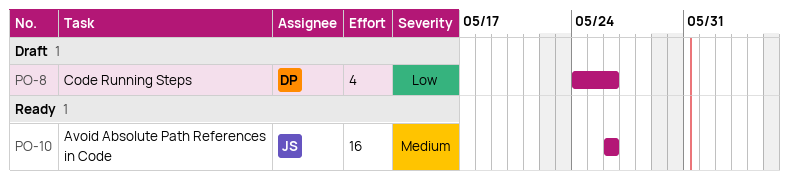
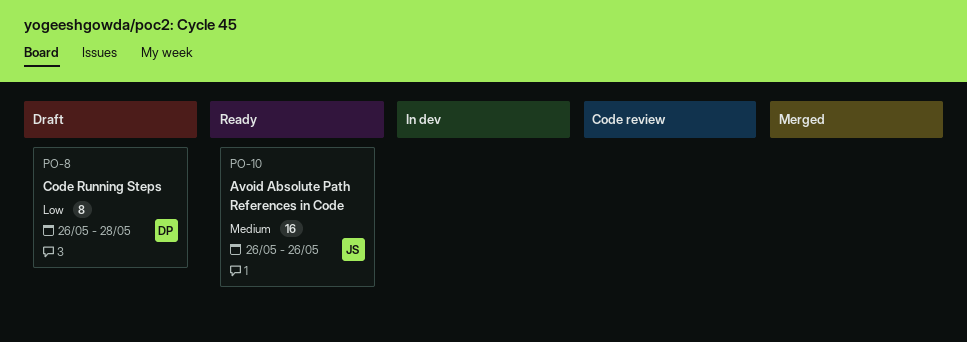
PO-8, estimate: 4 -> 8
PO-8, start: May 24 -> May 26
PO-8, due: May 26 -> May 28

